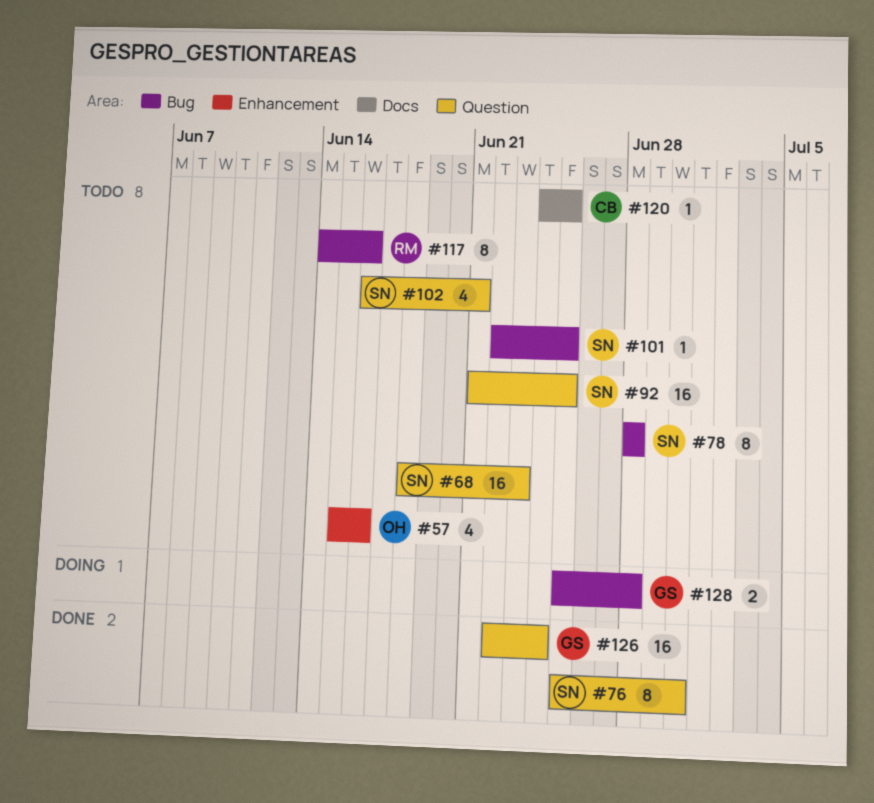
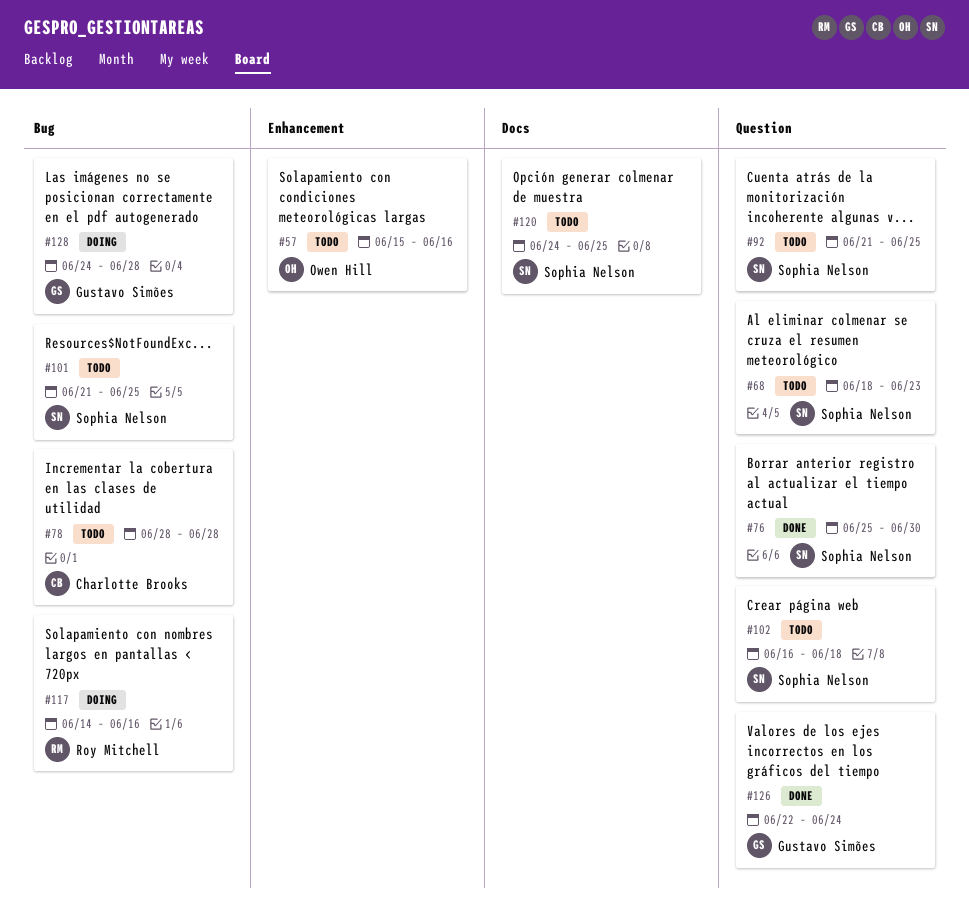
#78, owner: Sophia Nelson -> Charlotte Brooks
#101, start: Jun 22 -> Jun 21
#102, due: Jun 21 -> Jun 18
#117, status: Todo -> Doing
#120, owner: Charlotte Brooks -> Sophia Nelson
#128, start: Jun 25 -> Jun 24

